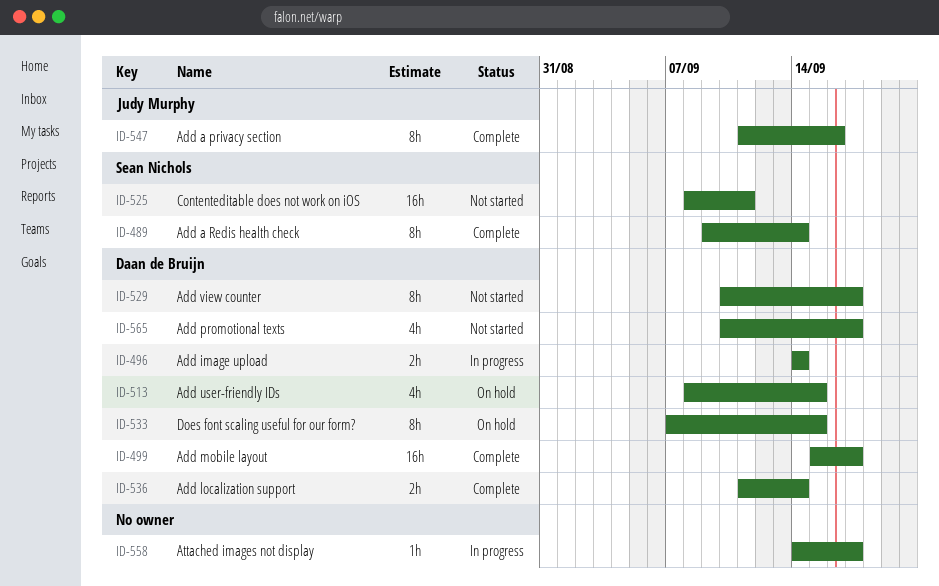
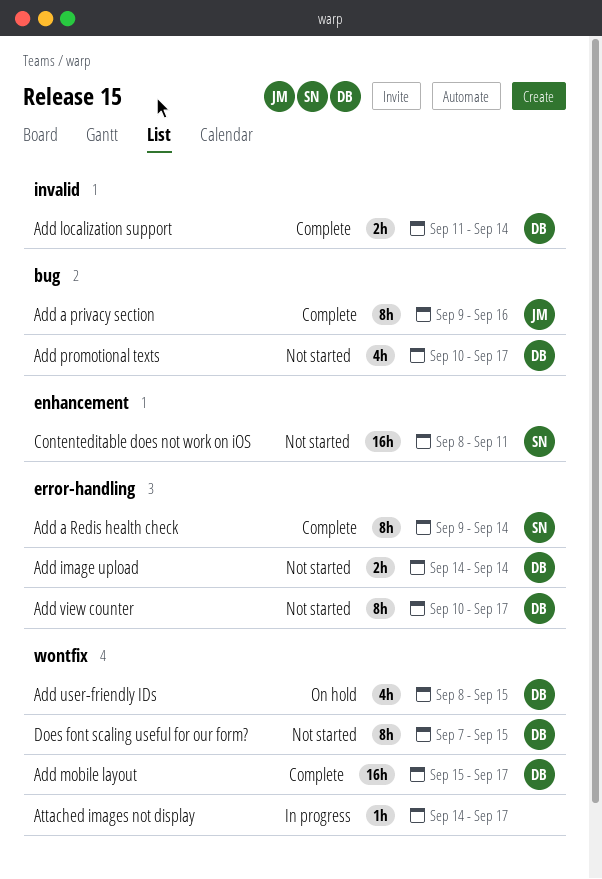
Add a privacy section, start: Sep 11 -> Sep 9
Add image upload, status: In progress -> Not started
Does font scaling useful for our form?, status: On hold -> Not started

